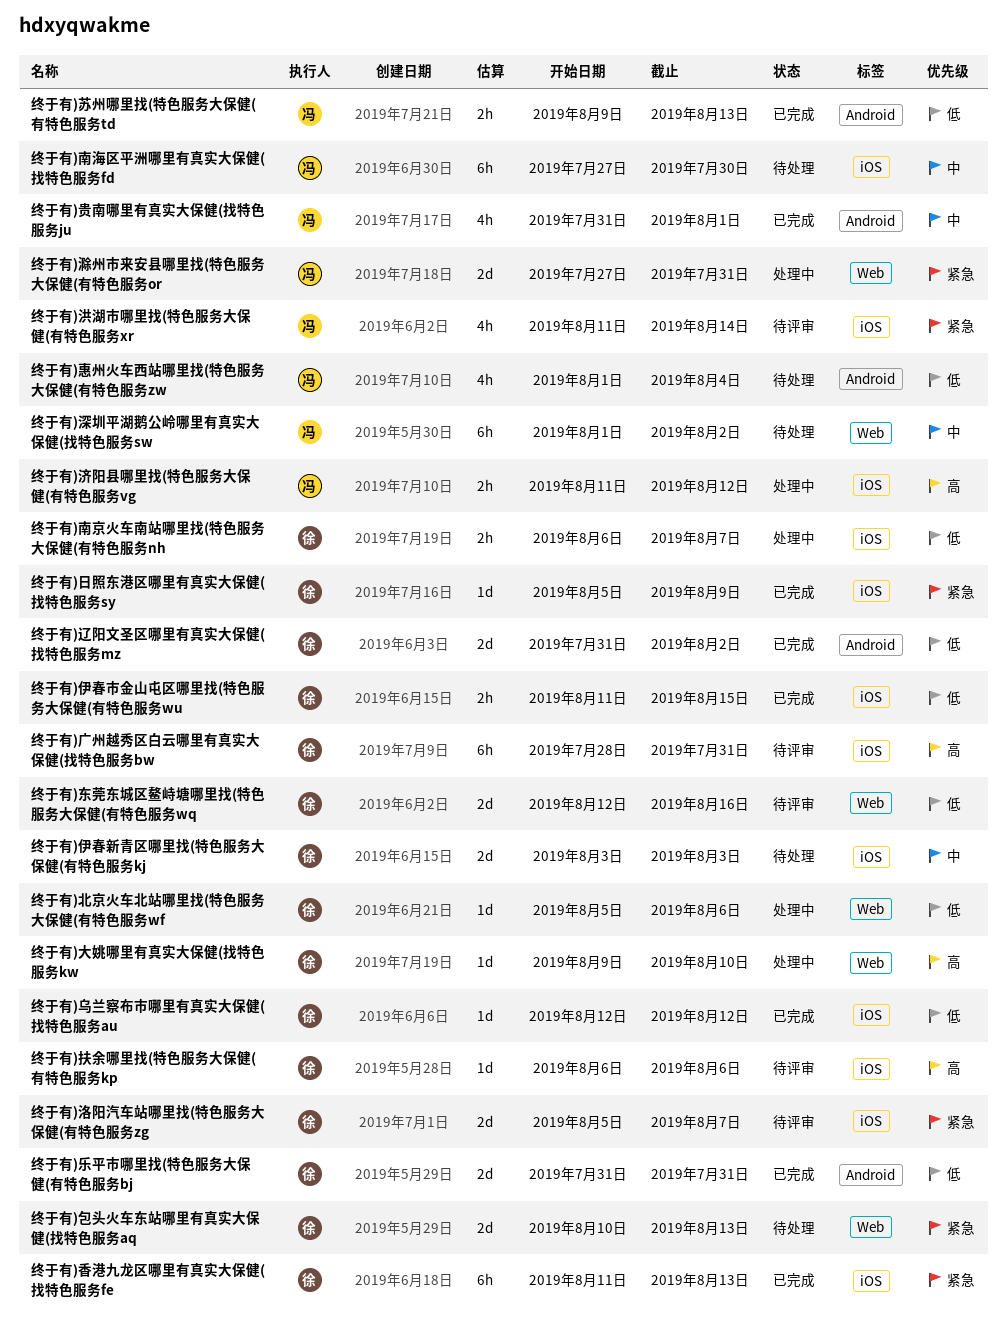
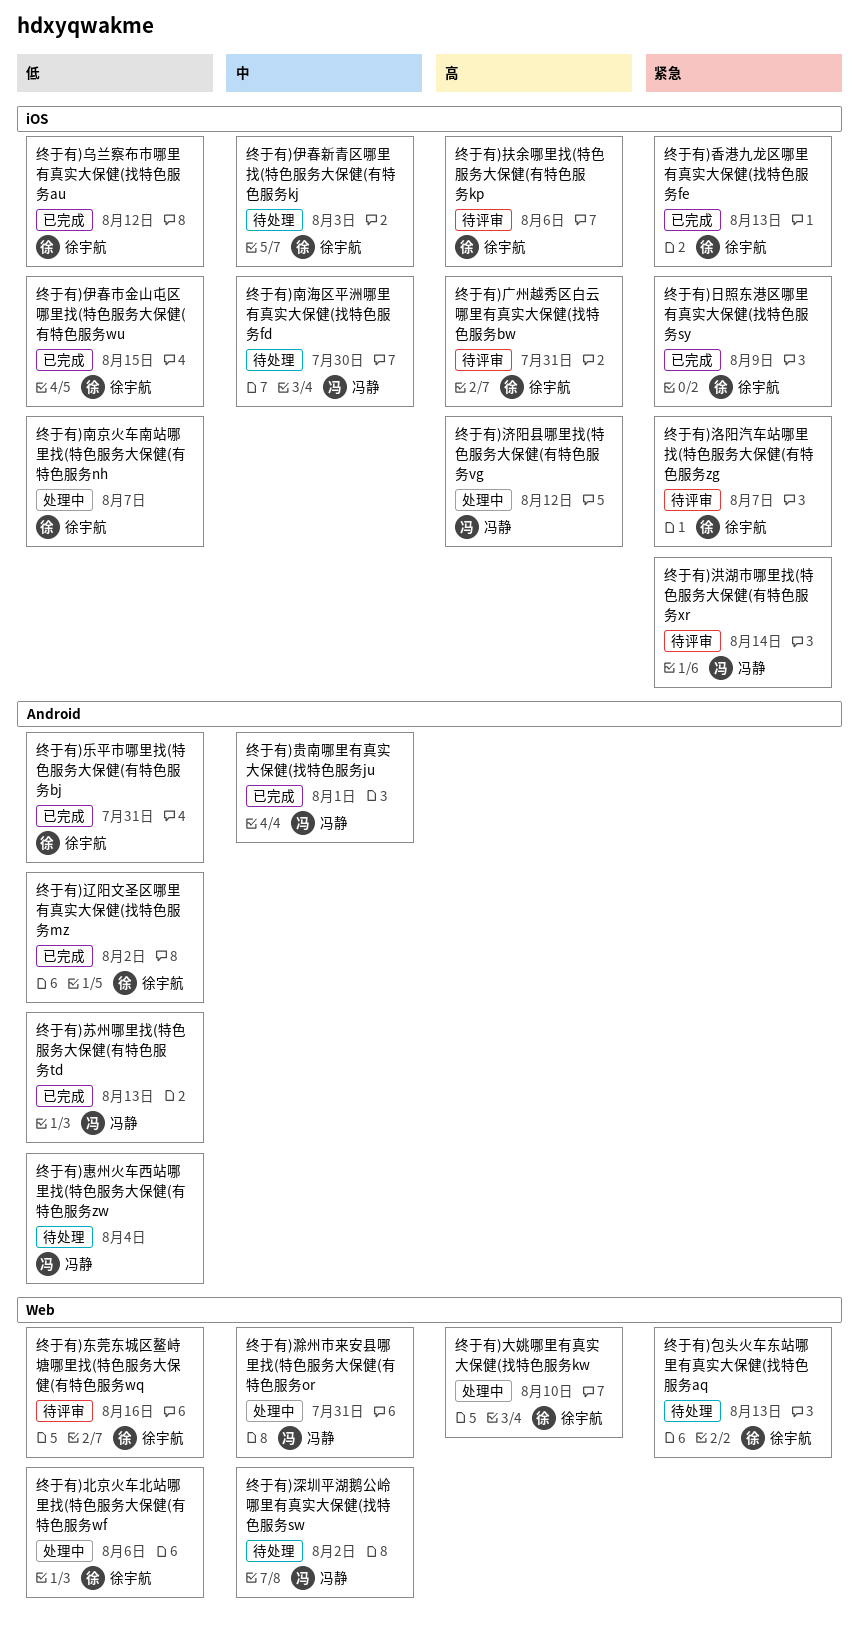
终于有)滁州市来安县哪里找(特色服务大保健(有特色服务or, priority: 紧急 -> 中

